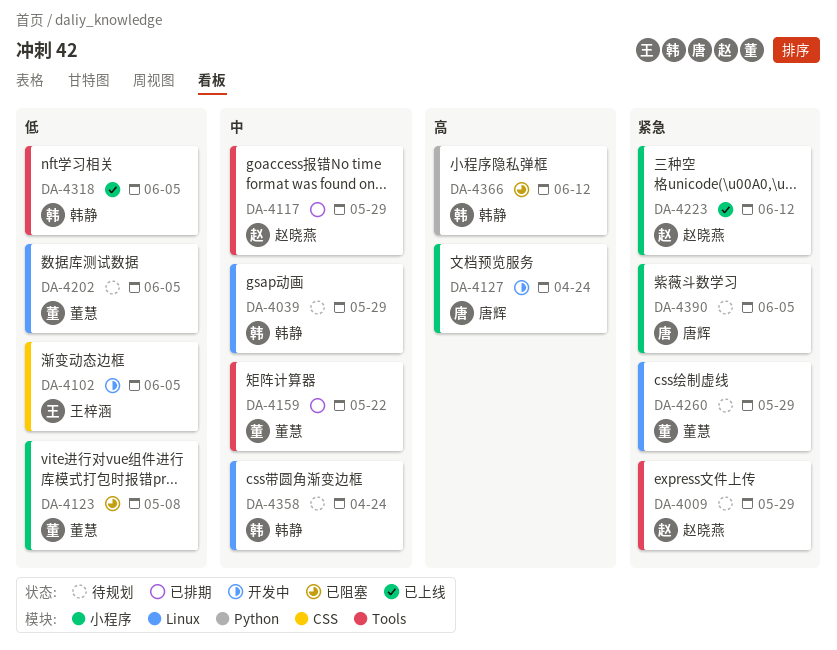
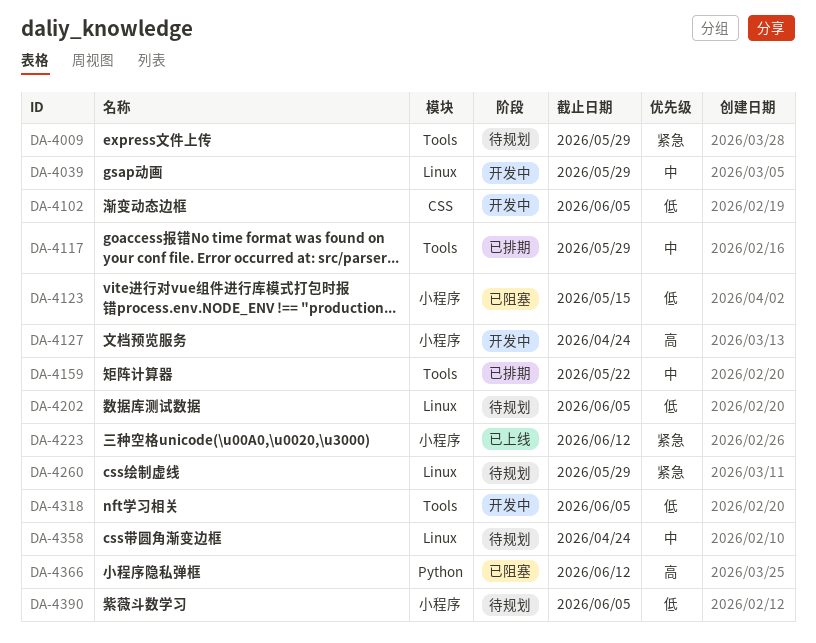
DA-4039, status: 待规划 -> 开发中
DA-4123, due: May 8 -> May 15
DA-4318, status: 已上线 -> 开发中
DA-4390, priority: 紧急 -> 低

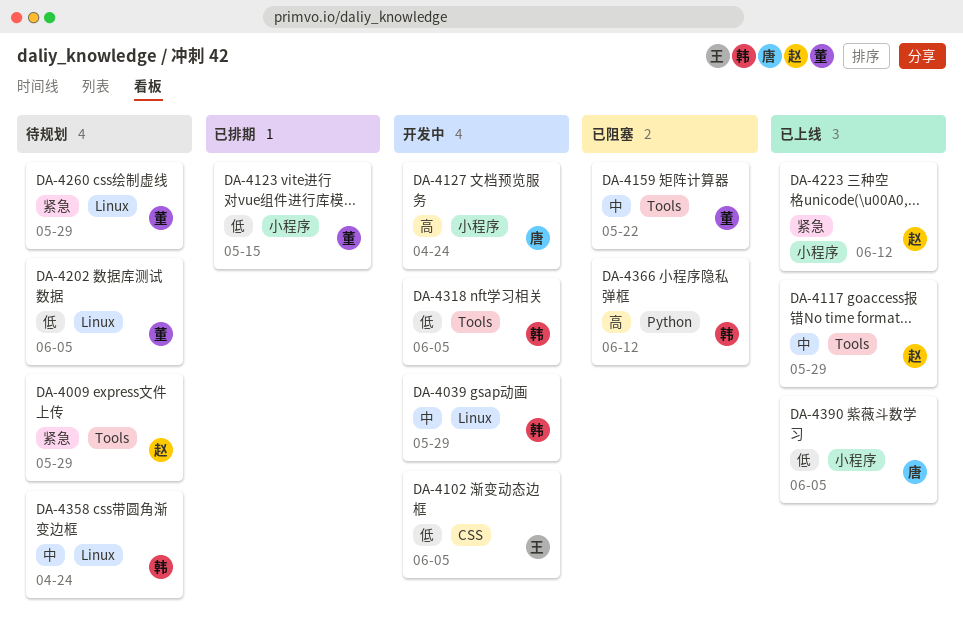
DA-4117, status: 已排期 -> 已上线
DA-4123, status: 已阻塞 -> 已排期
DA-4159, status: 已排期 -> 已阻塞
DA-4390, status: 待规划 -> 已上线

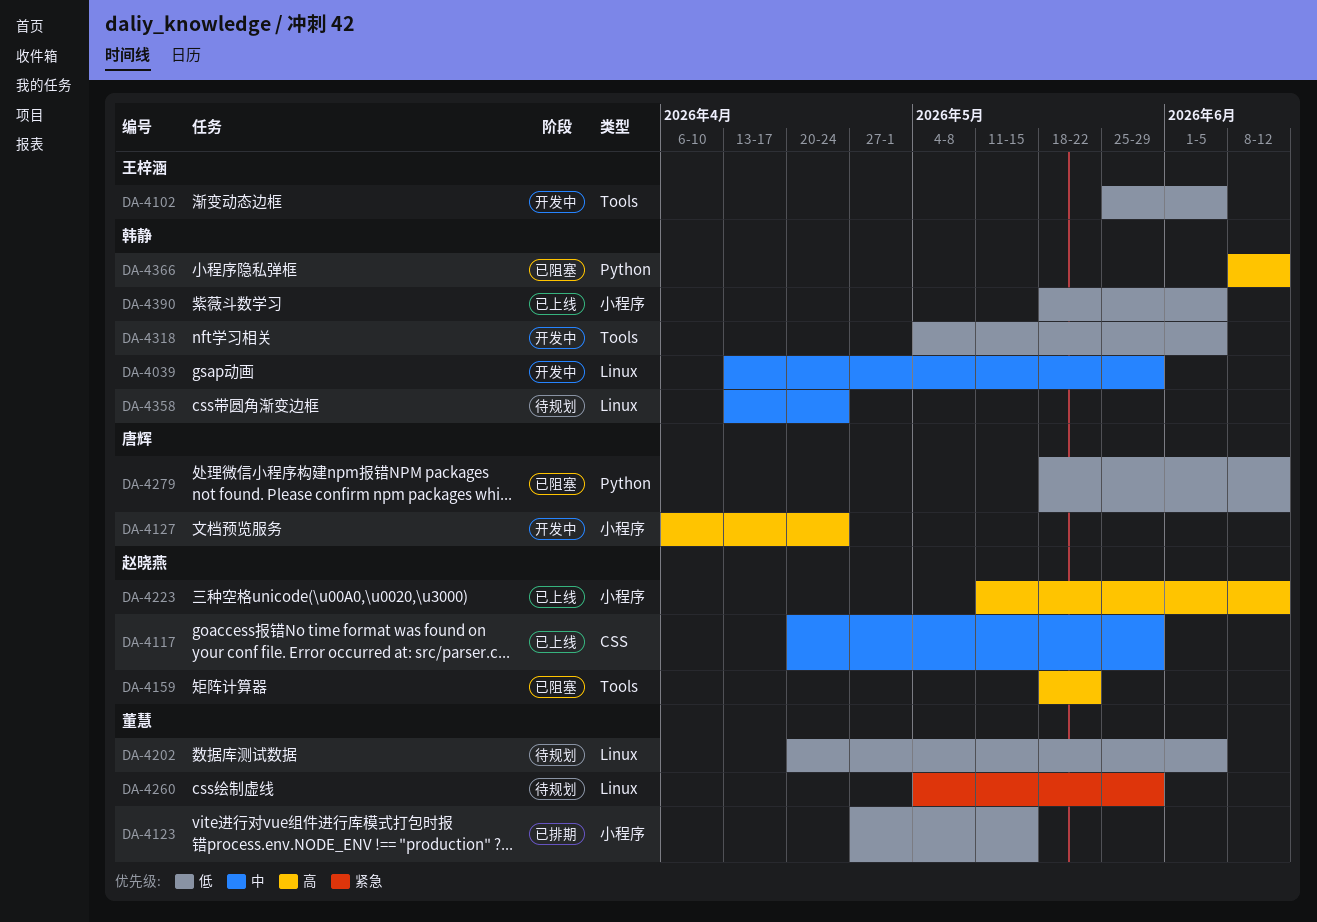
DA-4009: present -> none
DA-4102, label: CSS -> Tools
DA-4117, label: Tools -> CSS
DA-4159, owner: 董慧 -> 赵晓燕
DA-4159, priority: 中 -> 高
DA-4223, priority: 紧急 -> 高
DA-4279: none -> present
DA-4390, owner: 唐辉 -> 韩静

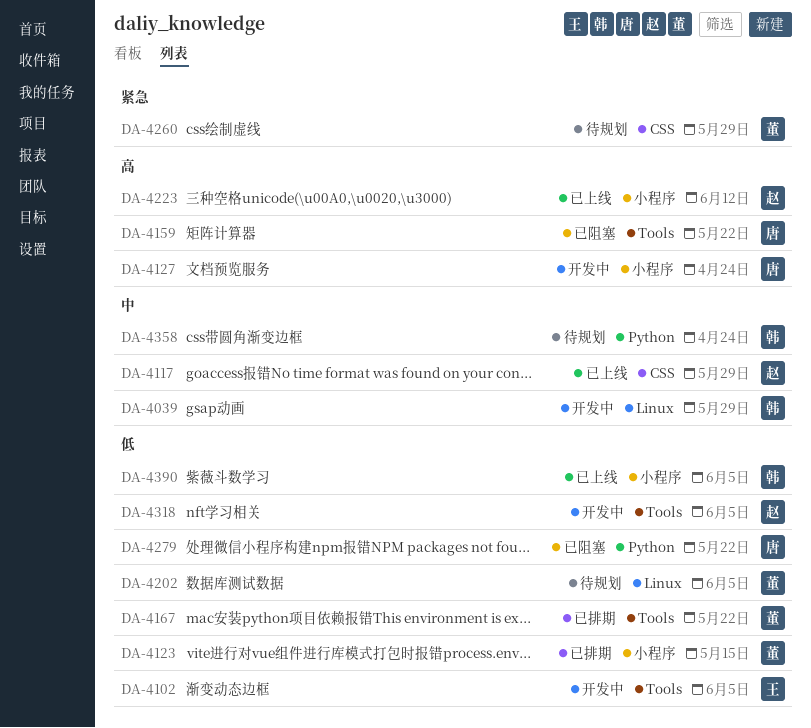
DA-4159, owner: 赵晓燕 -> 唐辉
DA-4167: none -> present
DA-4260, label: Linux -> CSS
DA-4279, due: Jun 12 -> May 22
DA-4318, owner: 韩静 -> 赵晓燕
DA-4358, label: Linux -> Python
DA-4366: present -> none

